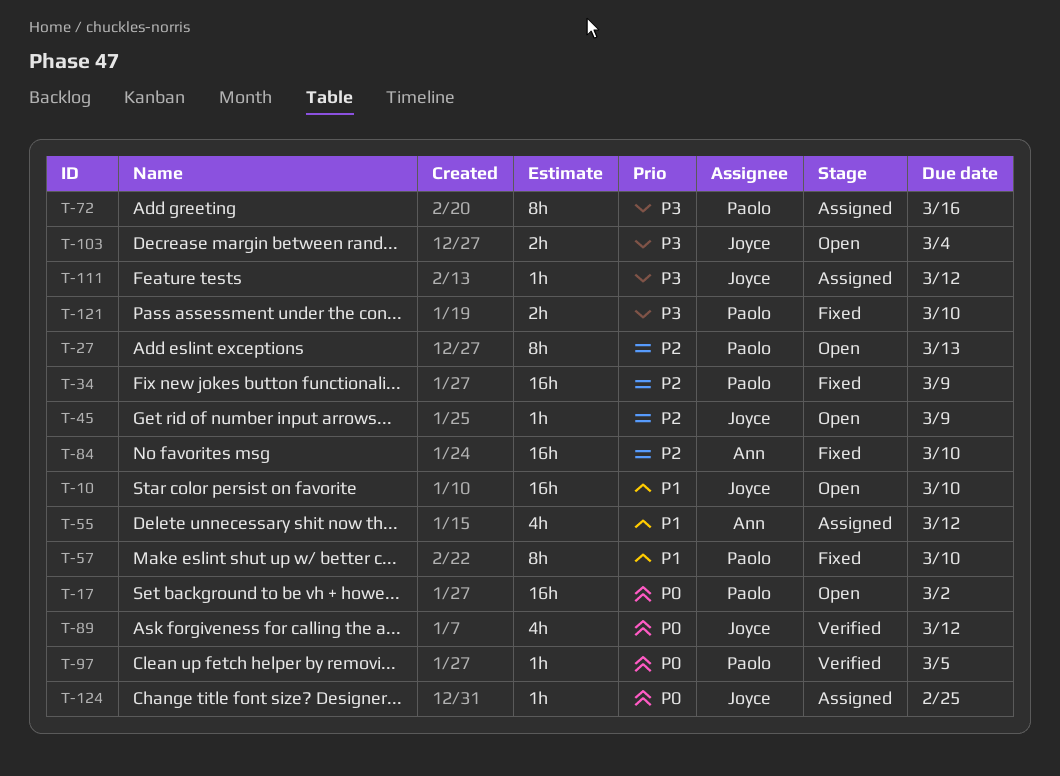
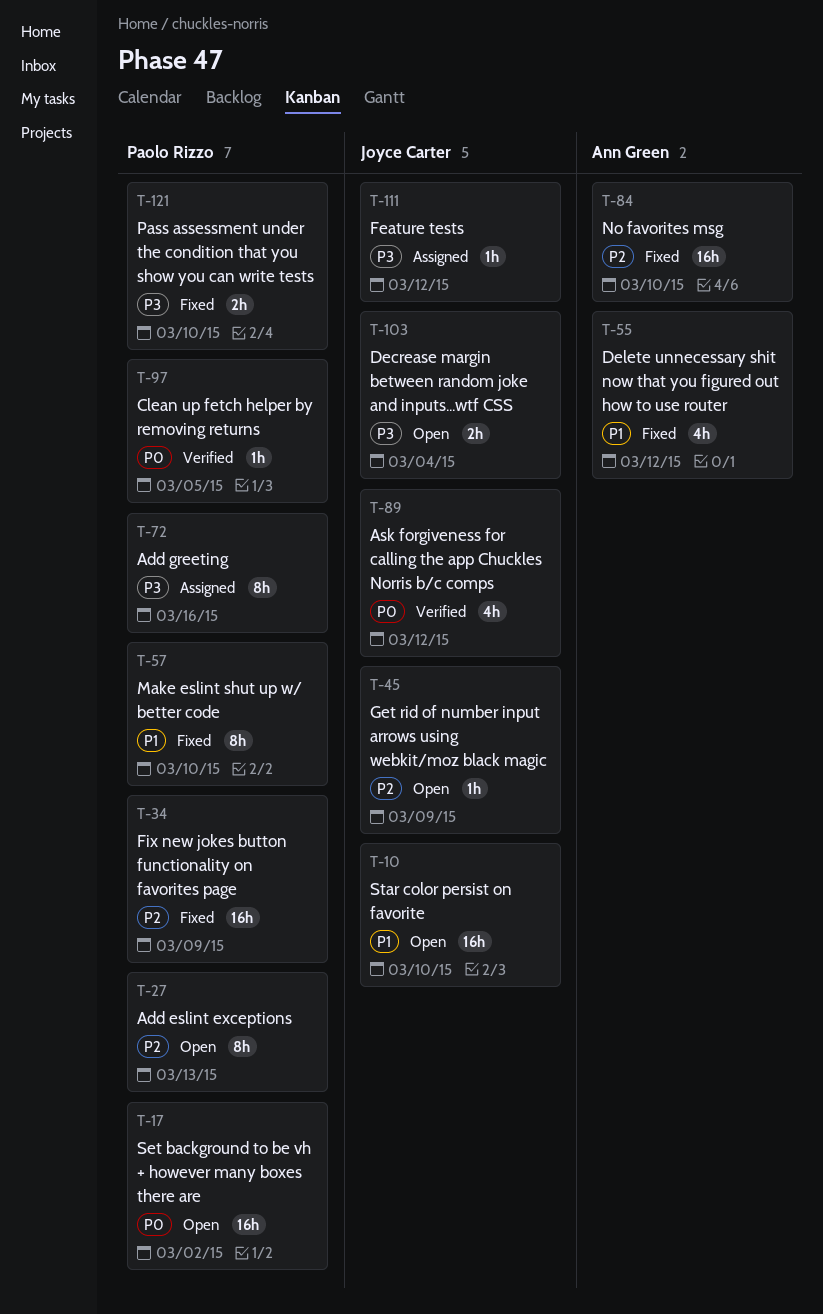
T-55, status: Assigned -> Fixed
T-124: present -> none

